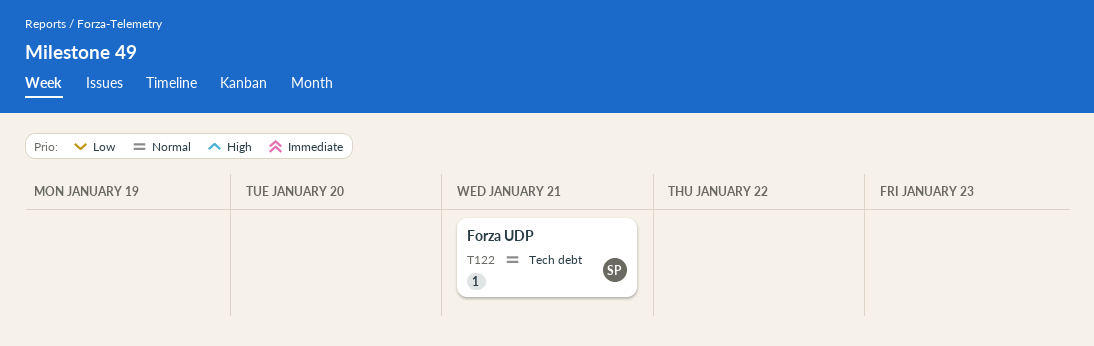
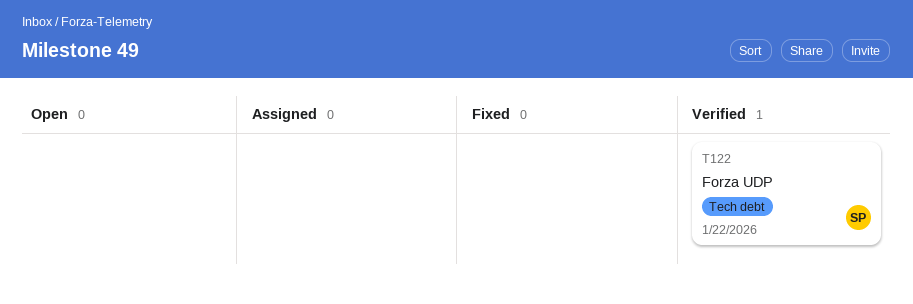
T122, due: Jan 21 -> Jan 22

